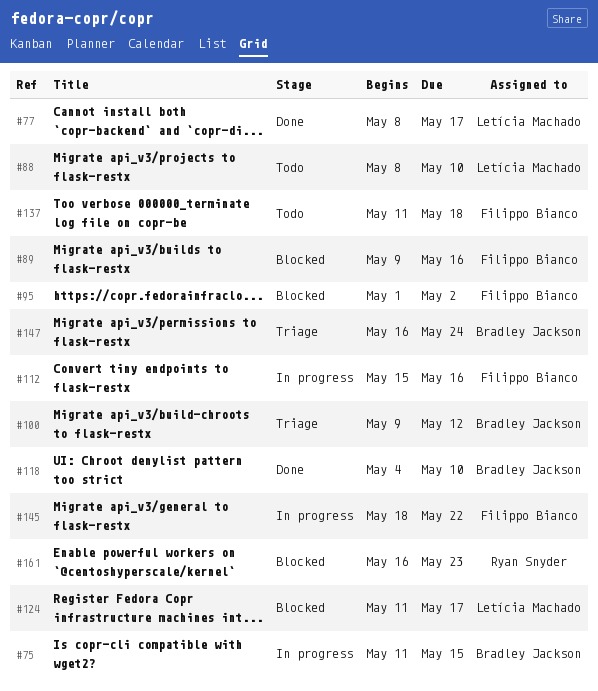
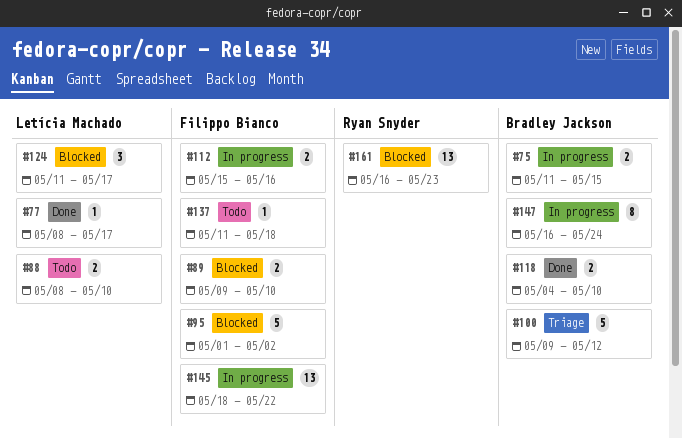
#89, due: May 16 -> May 10
#147, status: Triage -> In progress

